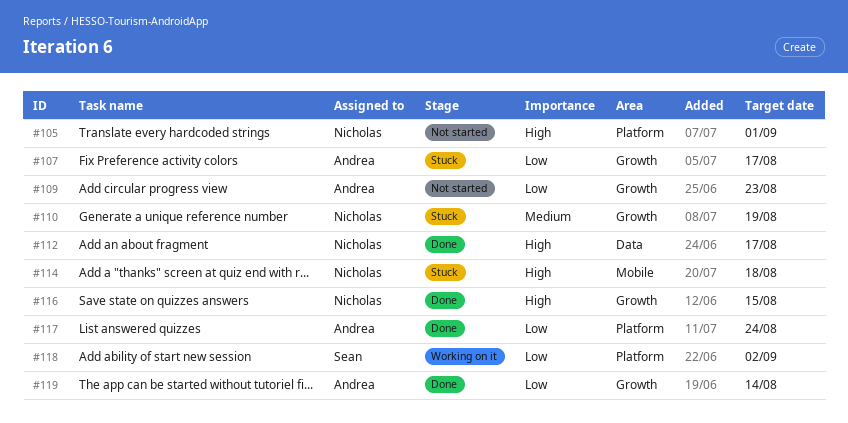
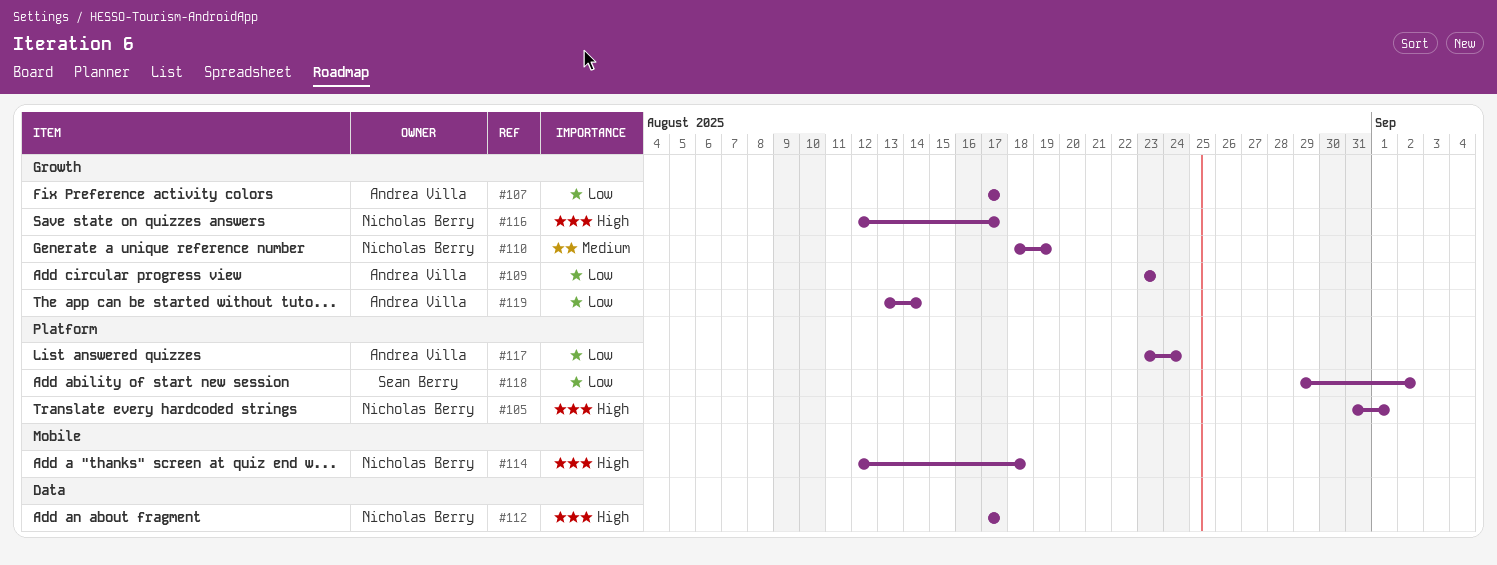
#116, due: Aug 15 -> Aug 17

